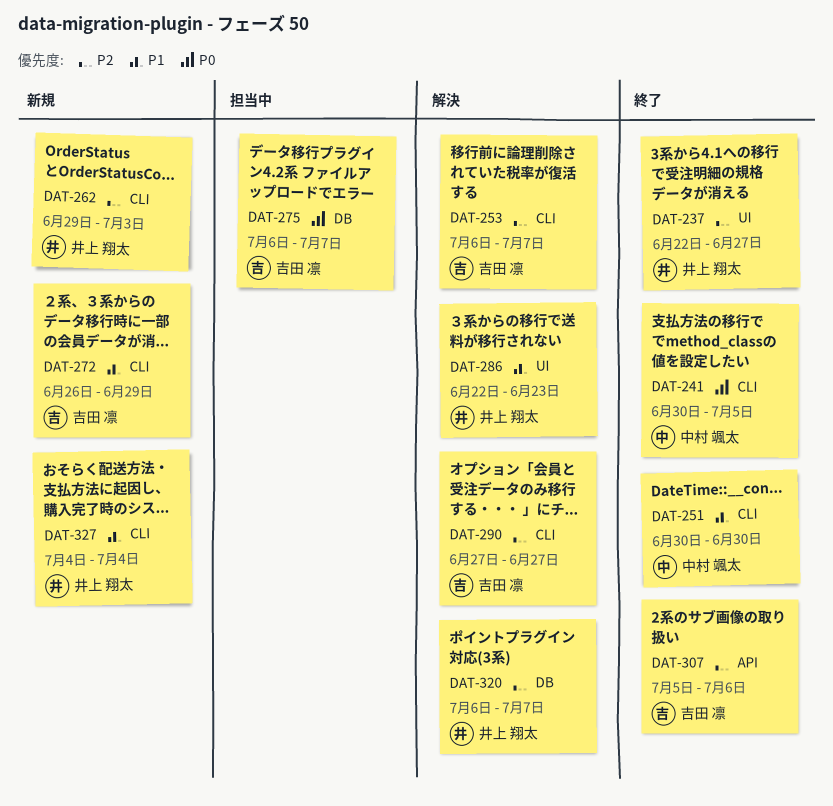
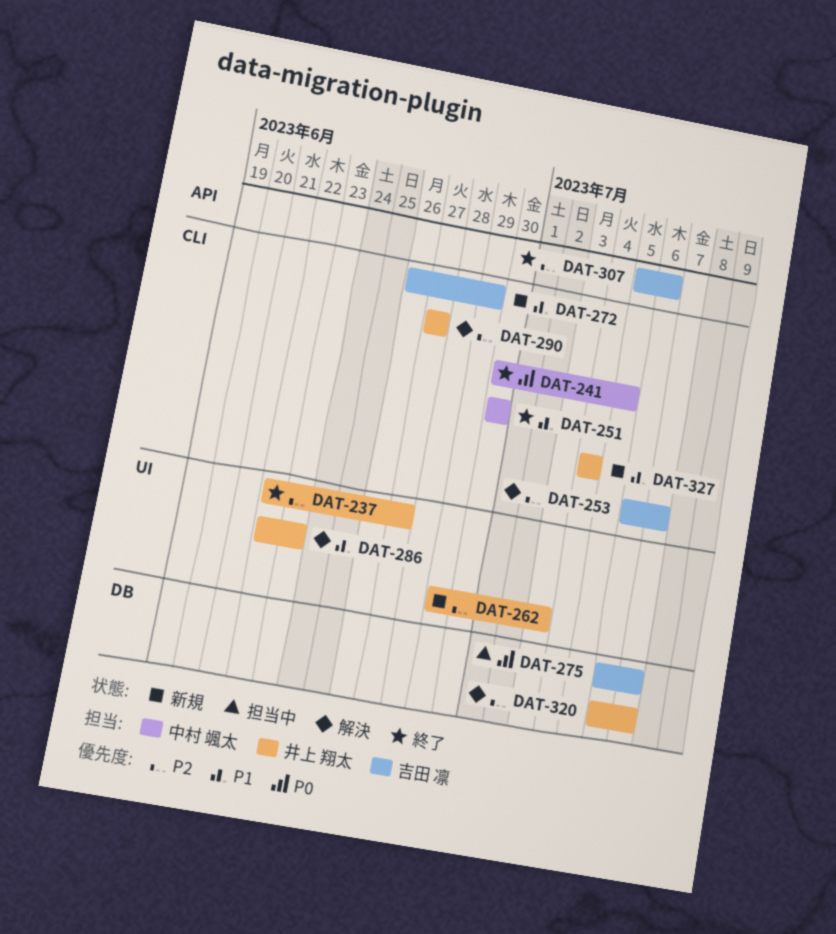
DAT-262, label: CLI -> UI
DAT-290, owner: 吉田 凛 -> 井上 翔太

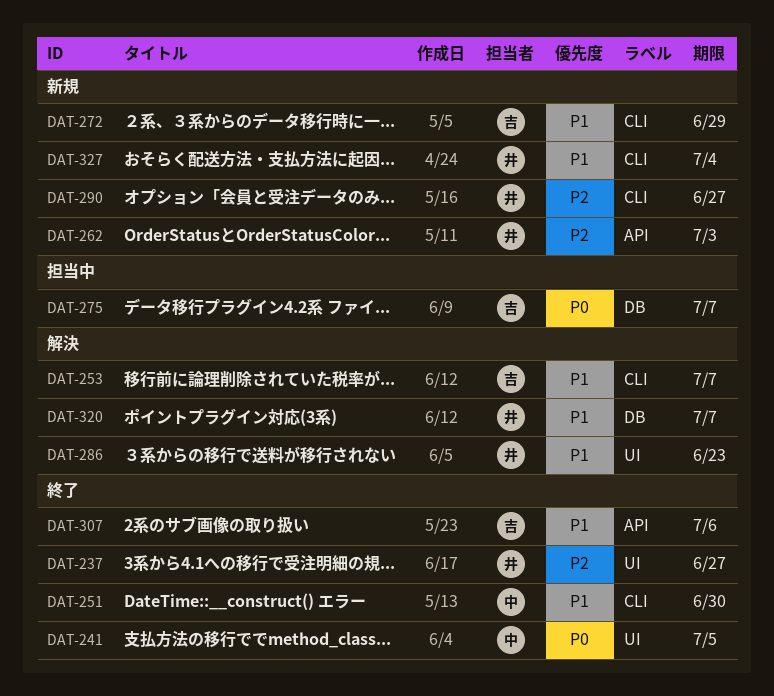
DAT-241, label: CLI -> UI
DAT-253, priority: P2 -> P1
DAT-262, label: UI -> API
DAT-290, status: 解決 -> 新規
DAT-307, priority: P2 -> P1
DAT-320, priority: P2 -> P1

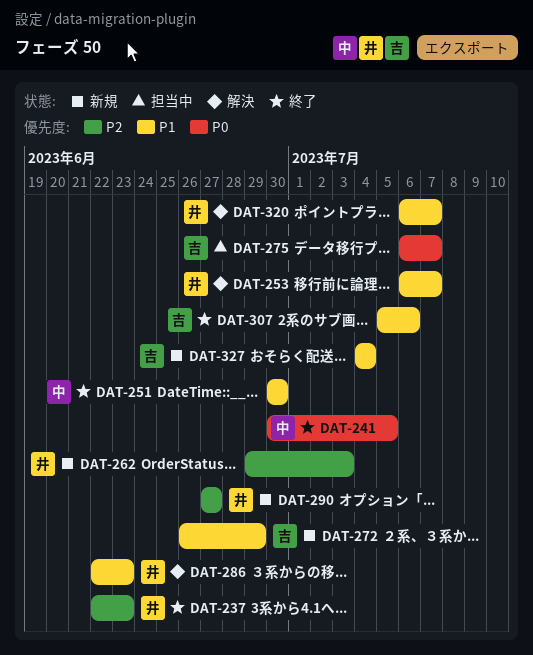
DAT-237, due: Jun 27 -> Jun 23
DAT-253, owner: 吉 -> 井
DAT-327, owner: 井 -> 吉

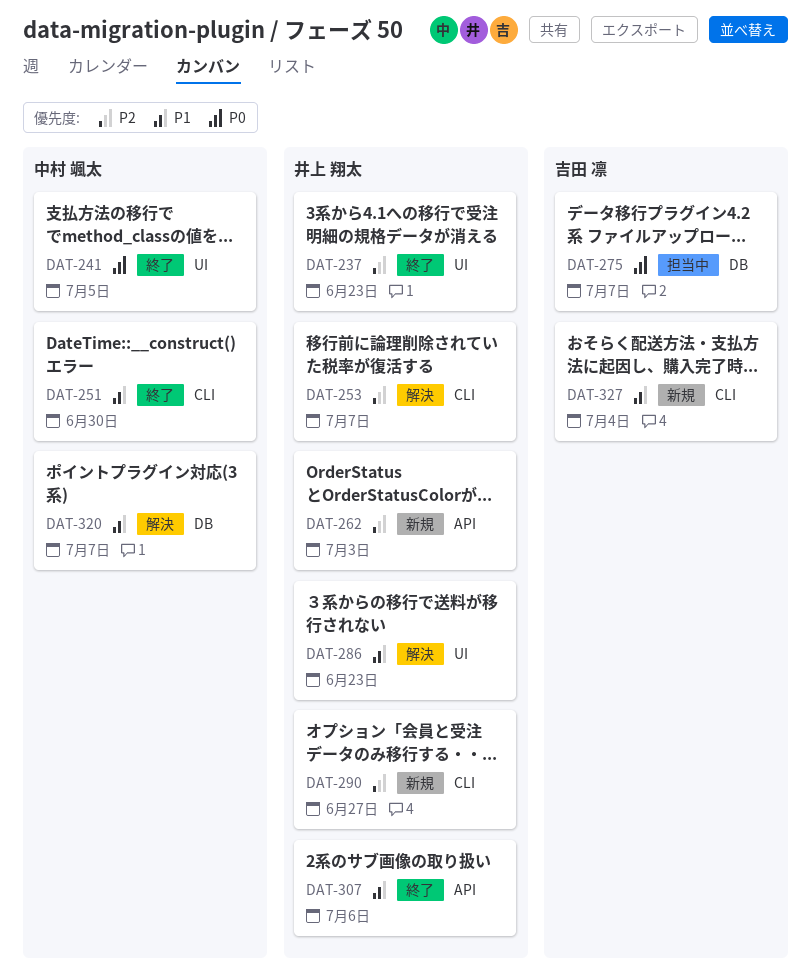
DAT-253, priority: P1 -> P2
DAT-272: present -> none
DAT-307, owner: 吉田 凛 -> 井上 翔太
DAT-320, owner: 井上 翔太 -> 中村 颯太

